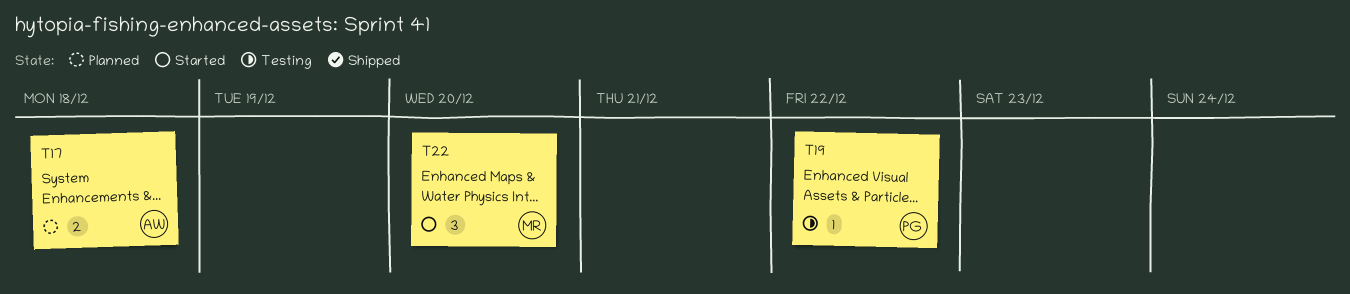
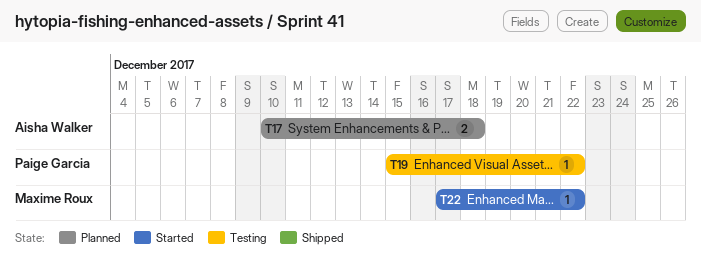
T22, estimate: 3 -> 1
T22, due: Dec 20 -> Dec 22

